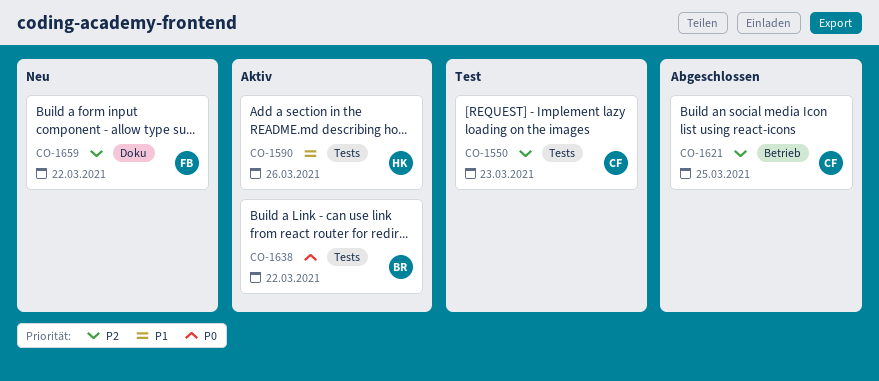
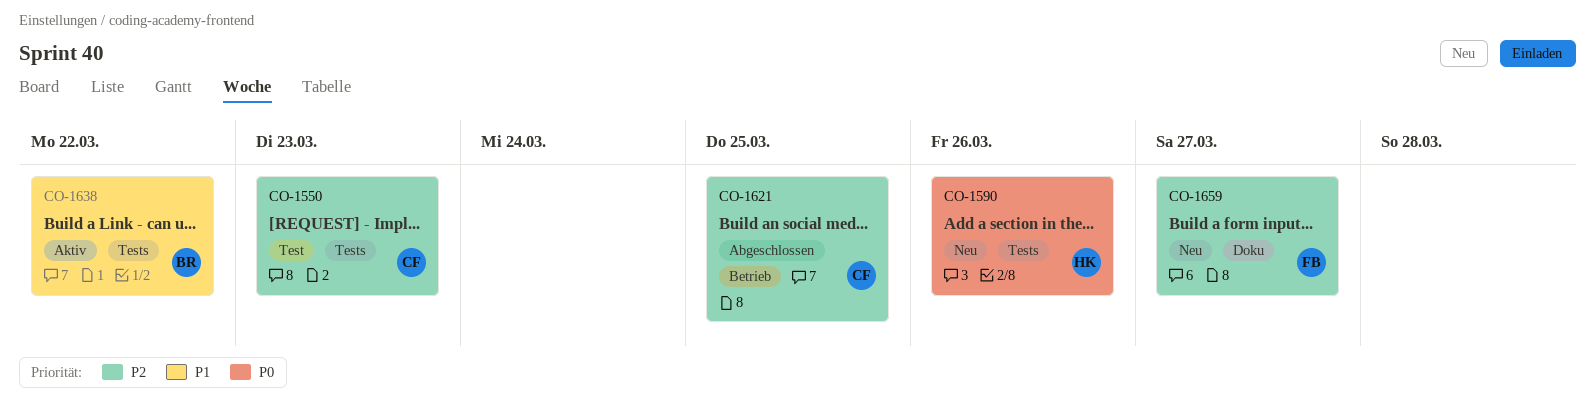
CO-1590, status: Aktiv -> Neu
CO-1590, priority: P1 -> P0
CO-1638, priority: P0 -> P1
CO-1659, due: Mar 22 -> Mar 27

